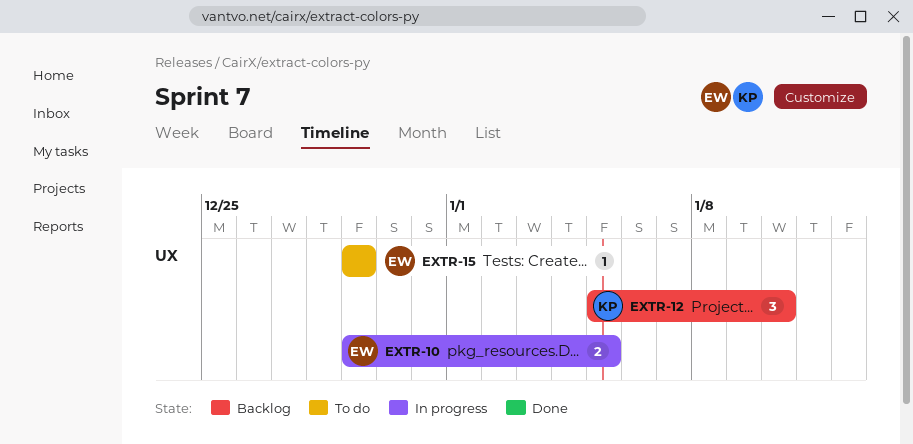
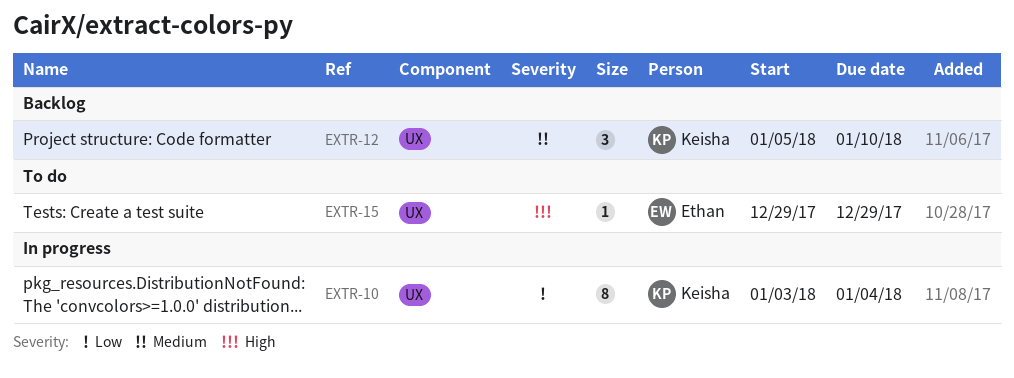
EXTR-10, owner: Ethan -> Keisha
EXTR-10, estimate: 2 -> 8
EXTR-10, start: Dec 29 -> Jan 3
EXTR-10, due: Jan 5 -> Jan 4

